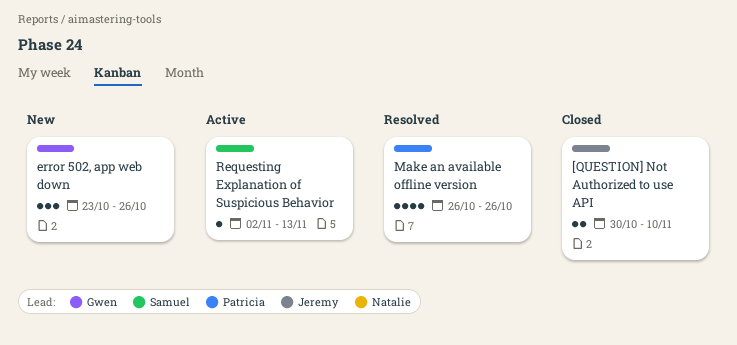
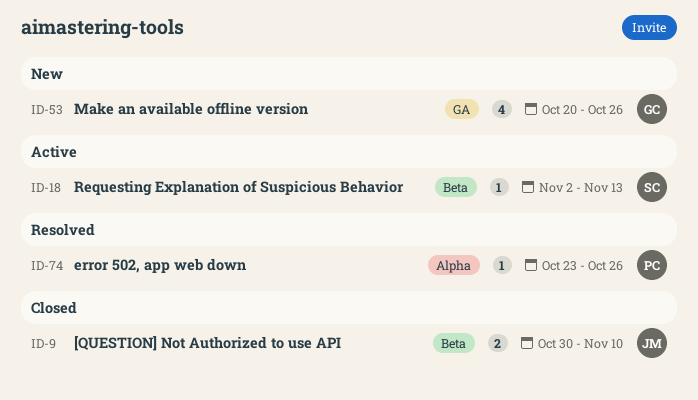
error 502, app web down, status: New -> Resolved
error 502, app web down, owner: Gwen -> Patricia
error 502, app web down, estimate: 3 -> 1
Make an available offline version, status: Resolved -> New
Make an available offline version, owner: Patricia -> Gwen
Make an available offline version, start: Oct 26 -> Oct 20

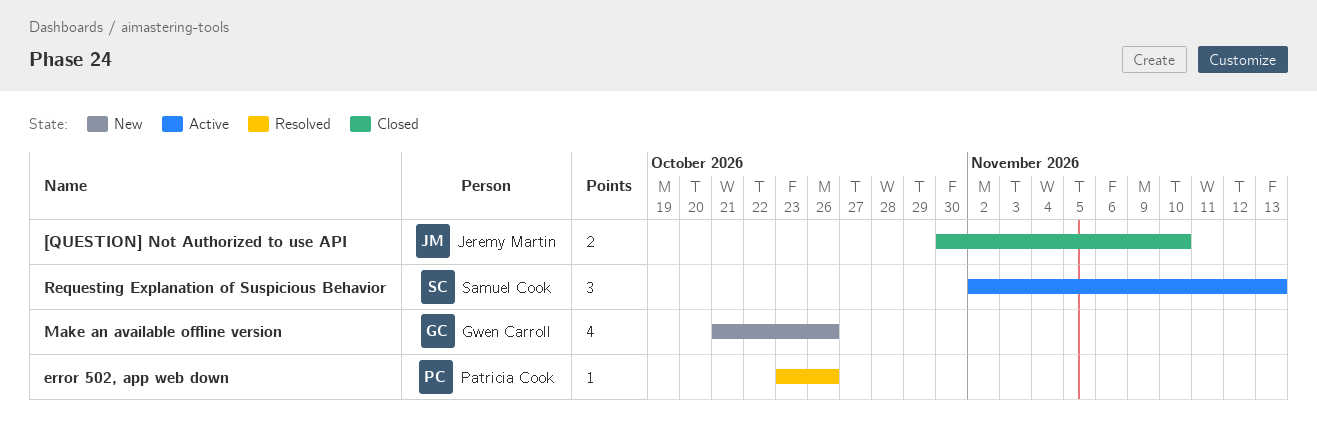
Make an available offline version, start: Oct 20 -> Oct 21
Requesting Explanation of Suspicious Behavior, estimate: 1 -> 3

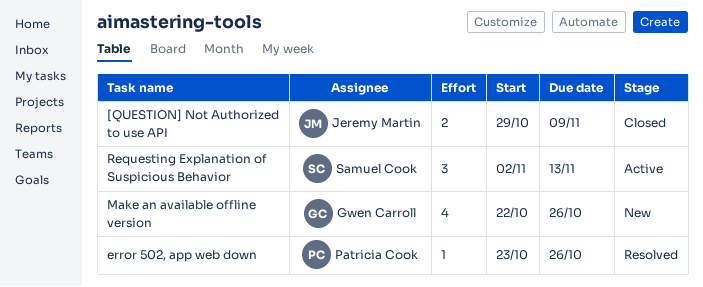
[QUESTION] Not Authorized to use API, start: Oct 30 -> Oct 29
[QUESTION] Not Authorized to use API, due: Nov 10 -> Nov 9
Make an available offline version, start: Oct 21 -> Oct 22

